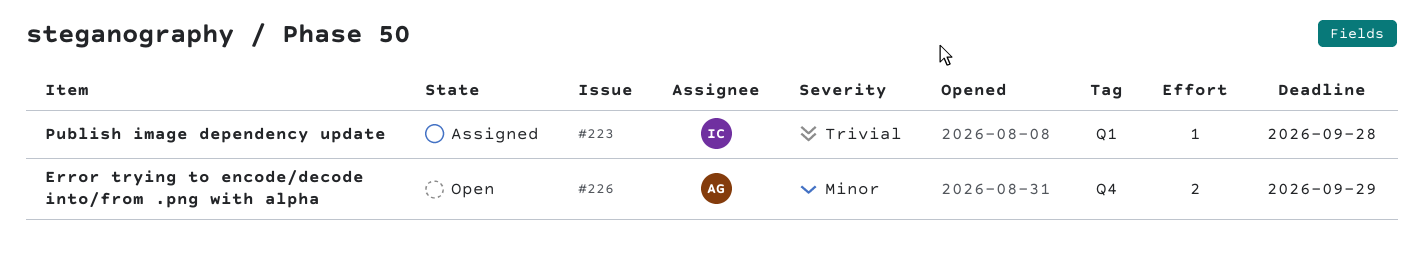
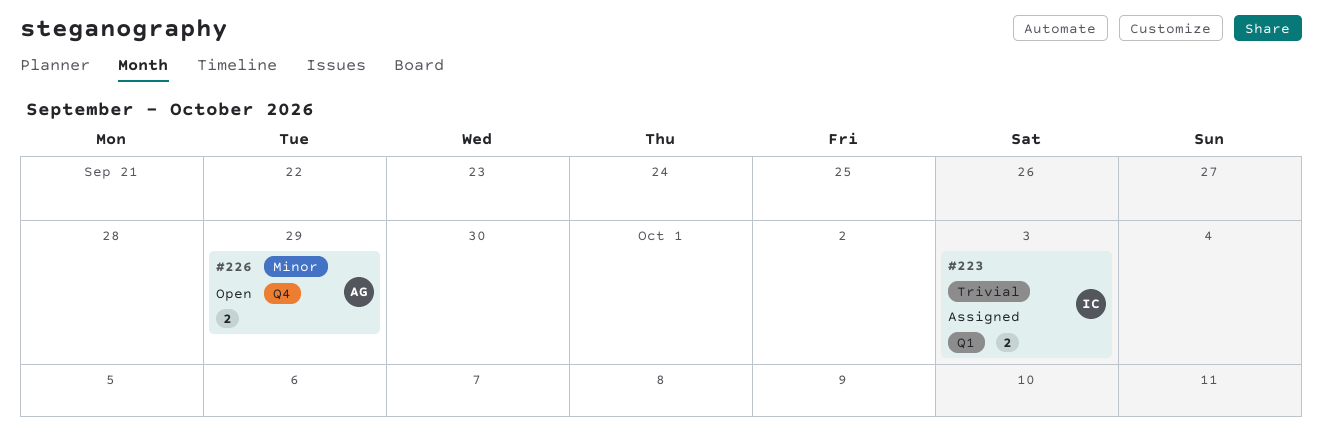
#223, estimate: 1 -> 2
#223, due: Sep 28 -> Oct 3

